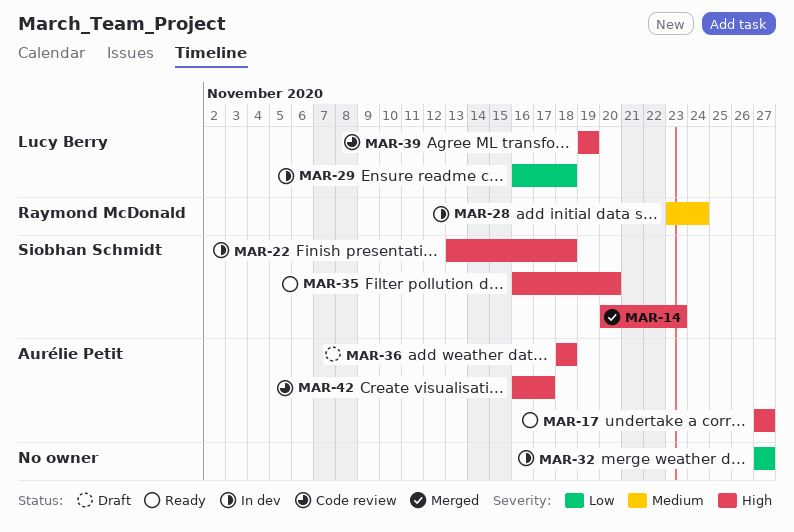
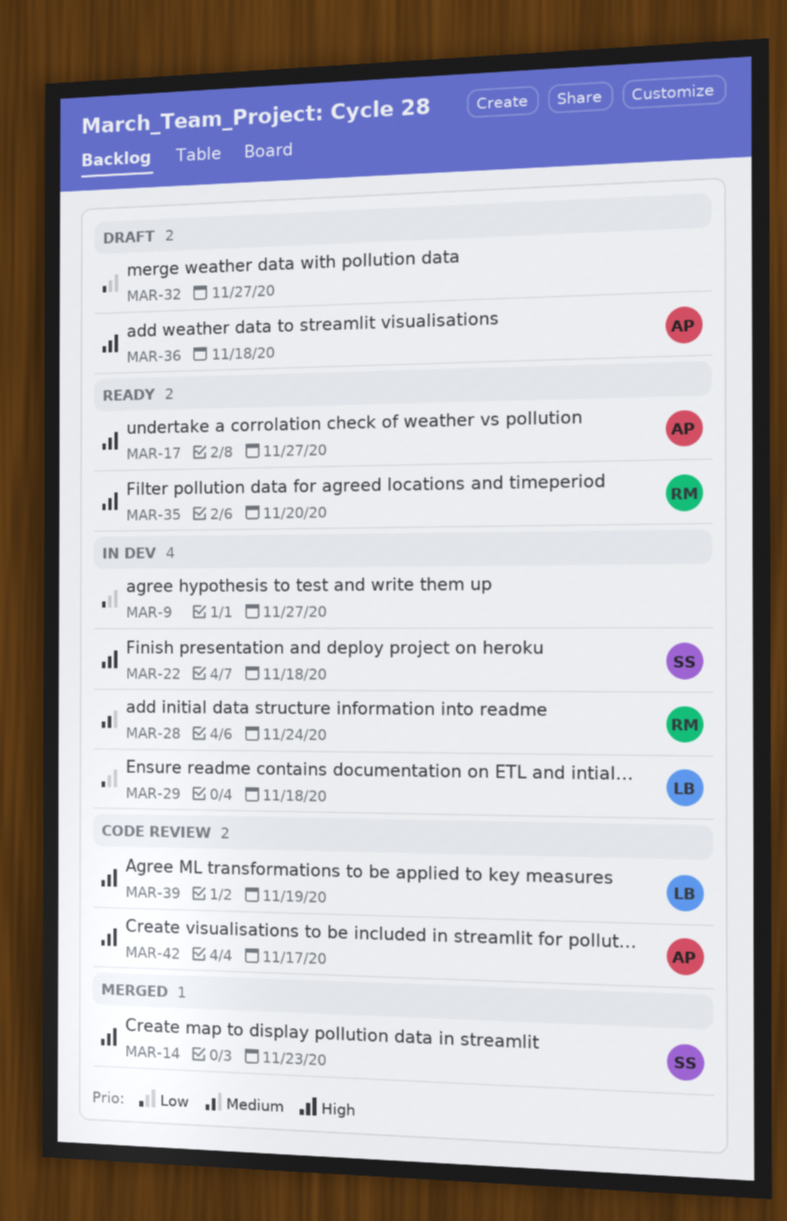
MAR-9: none -> present
MAR-32, status: In dev -> Draft
MAR-35, owner: Siobhan Schmidt -> Raymond McDonald

